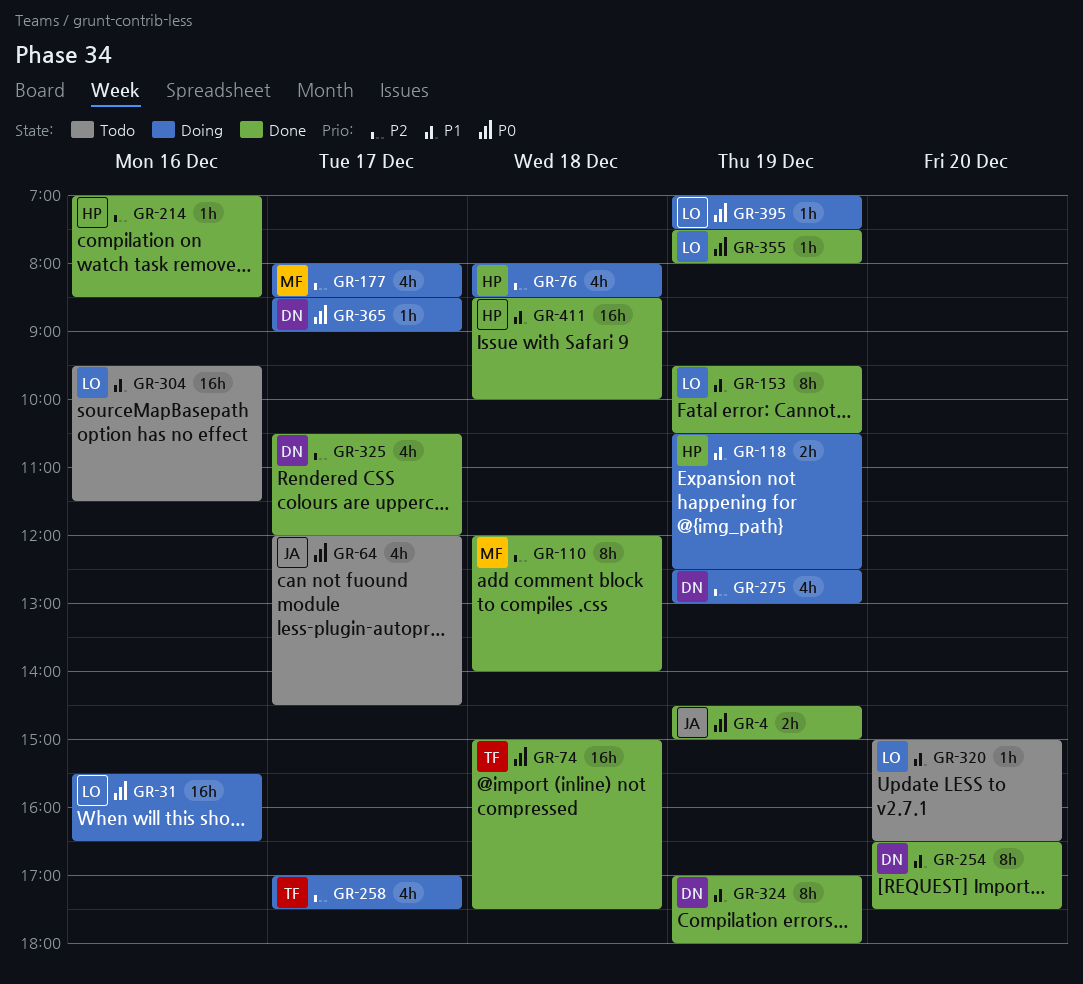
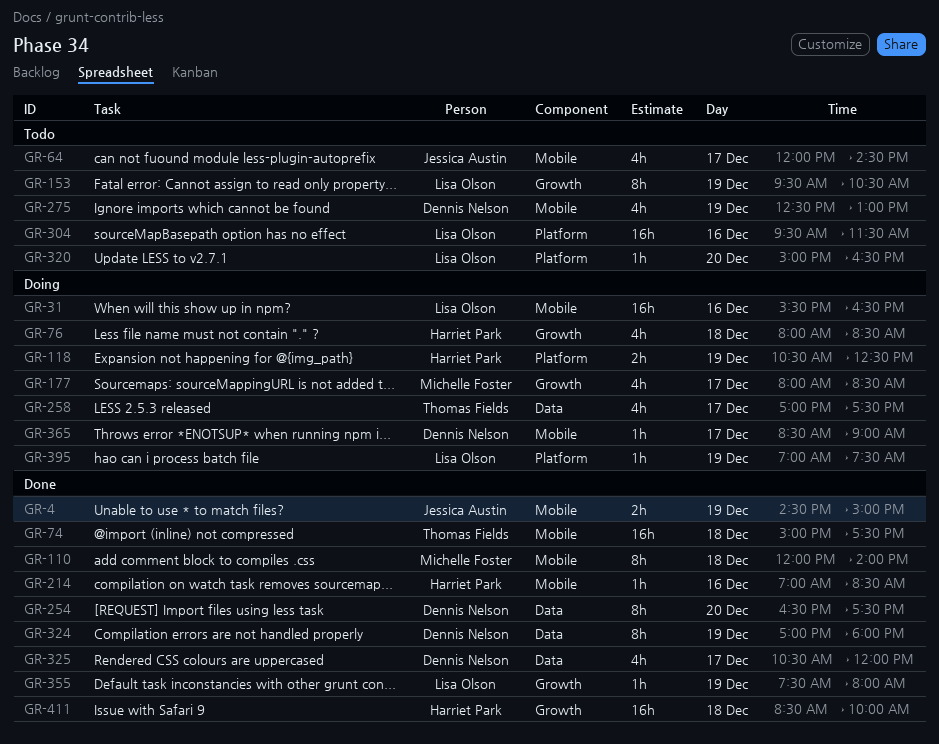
GR-153, status: Done -> Todo
GR-275, status: Doing -> Todo

